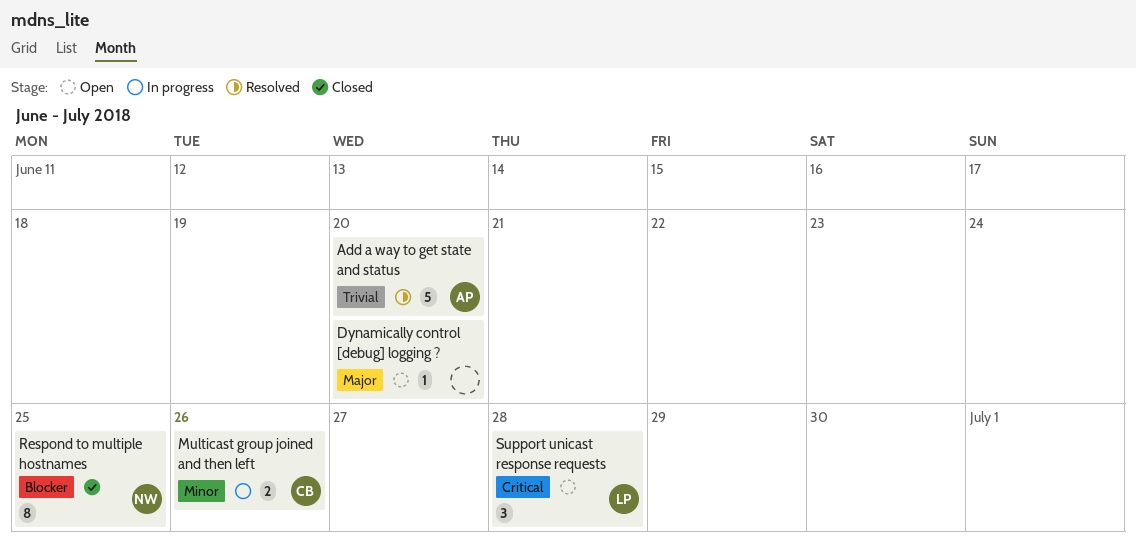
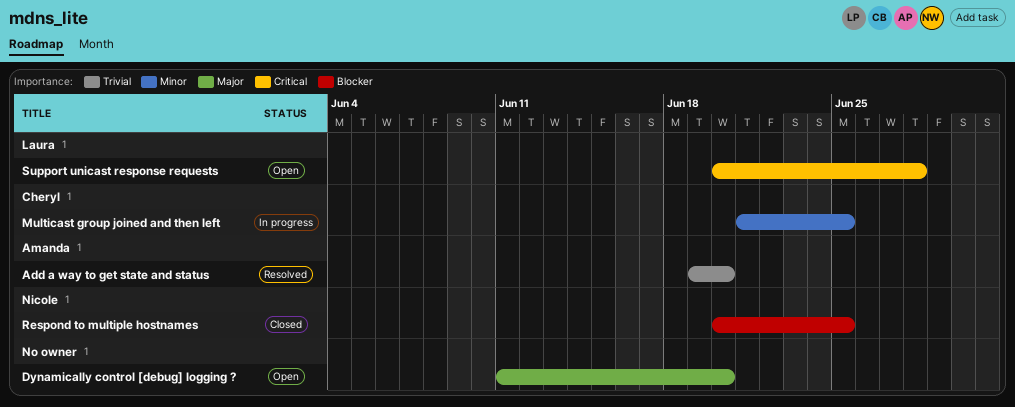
Multicast group joined and then left, due: Jun 26 -> Jun 25

